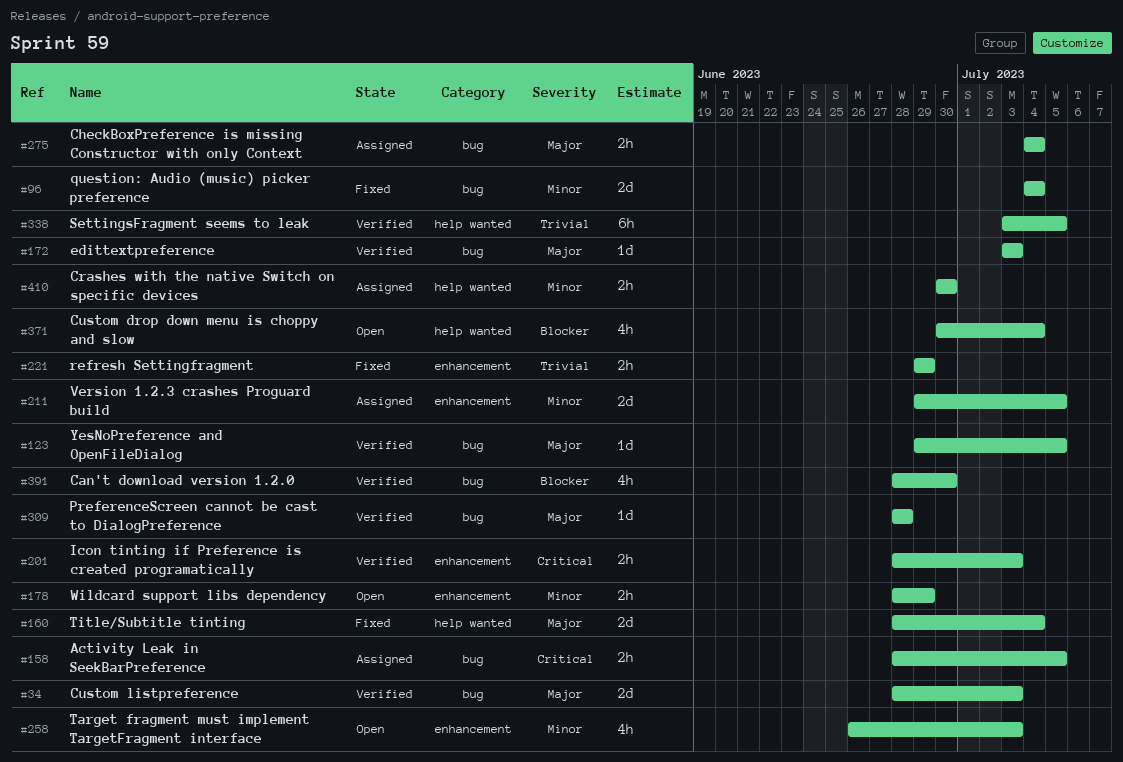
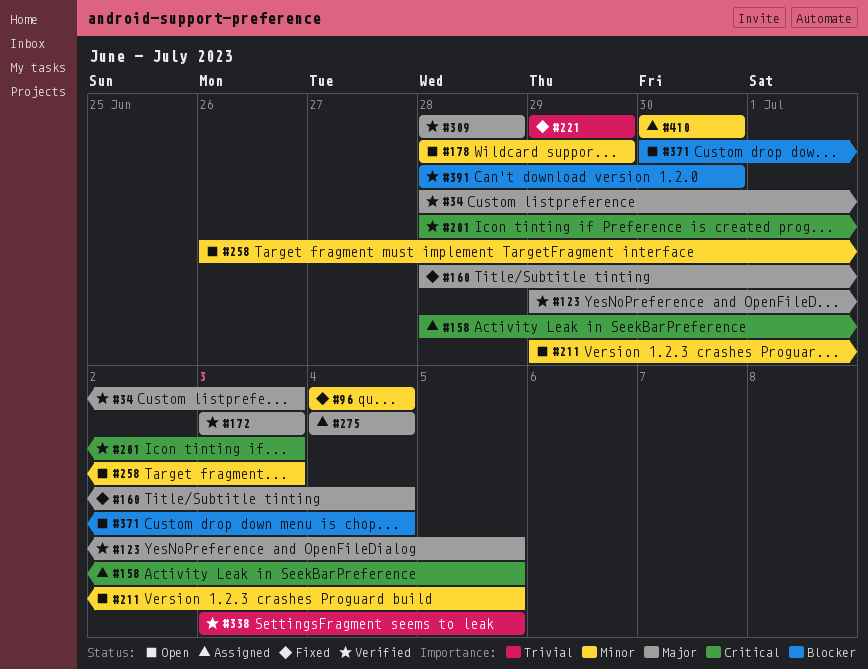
#211, status: Assigned -> Open

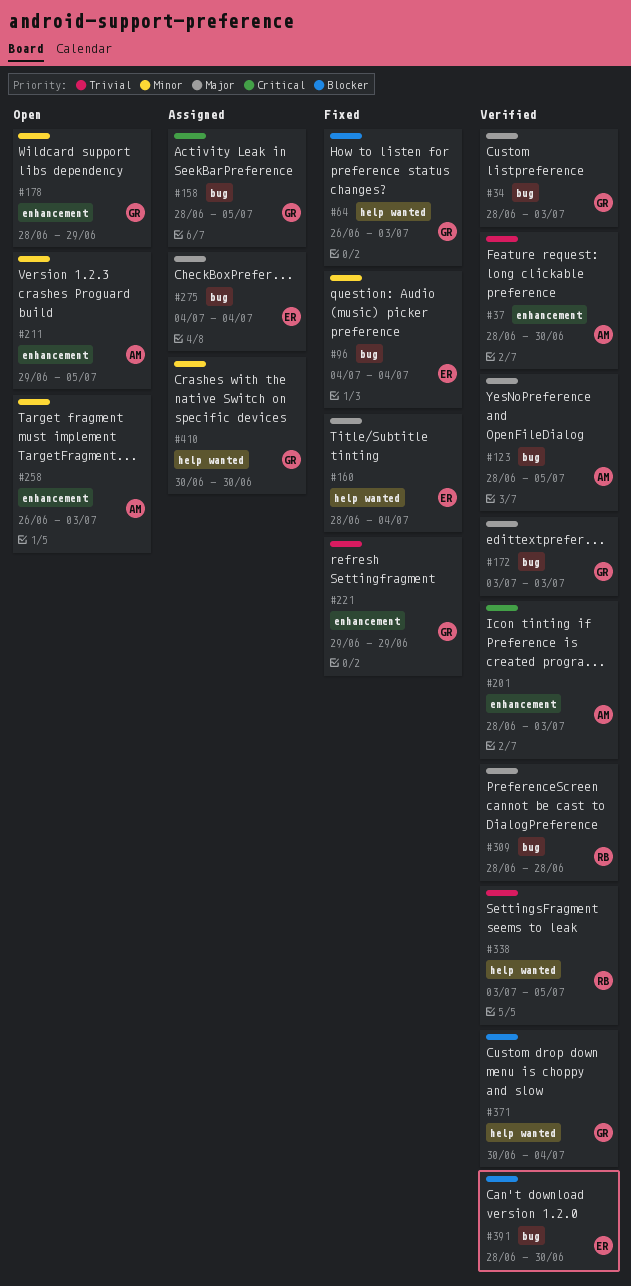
#37: none -> present
#64: none -> present
#123, start: Jun 29 -> Jun 28
#371, status: Open -> Verified

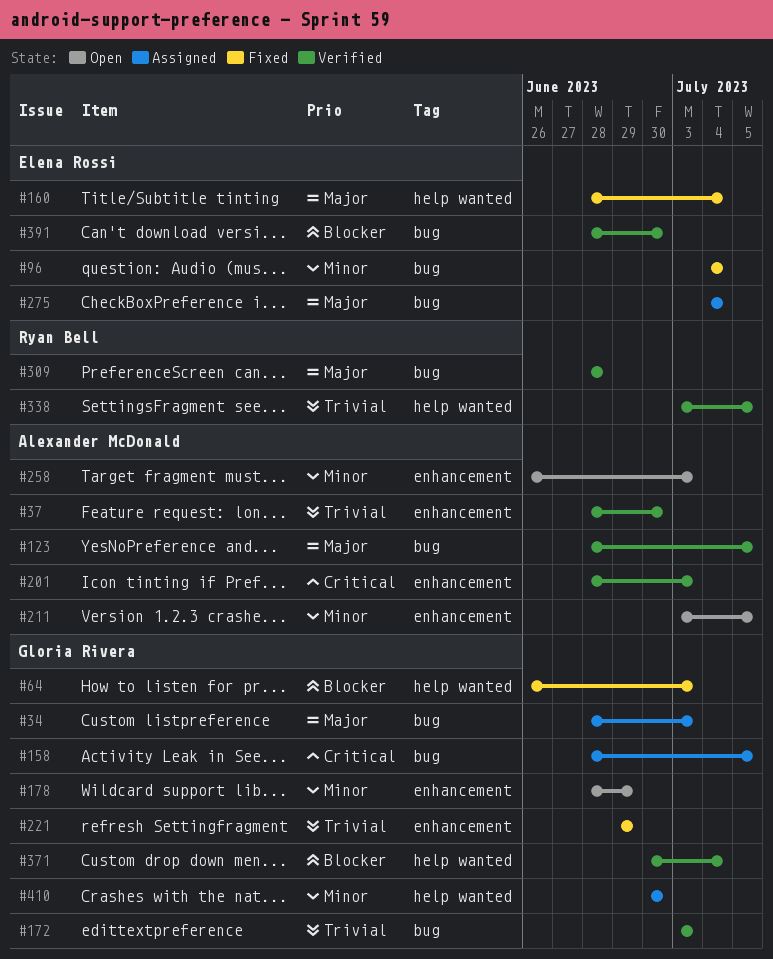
#34, status: Verified -> Assigned
#172, priority: Major -> Trivial
#211, start: Jun 29 -> Jul 3

